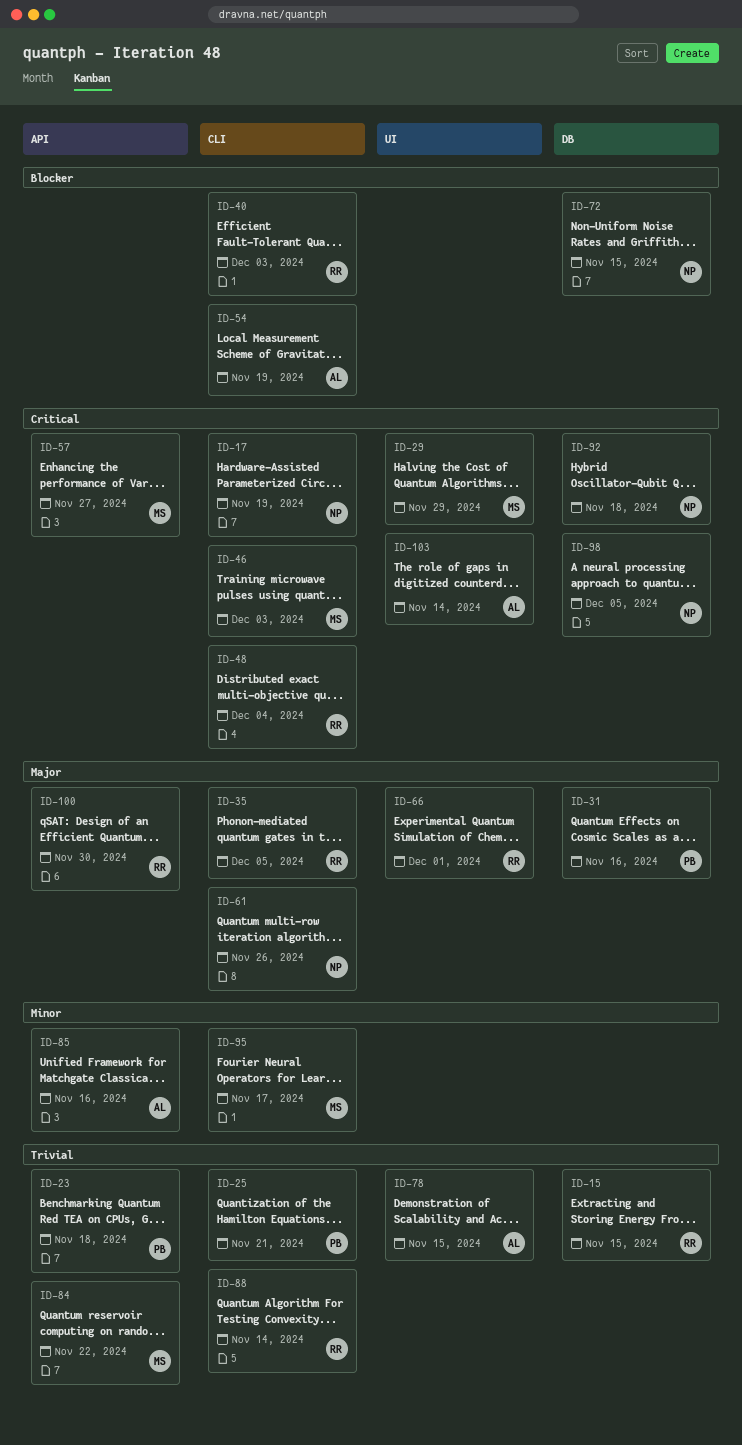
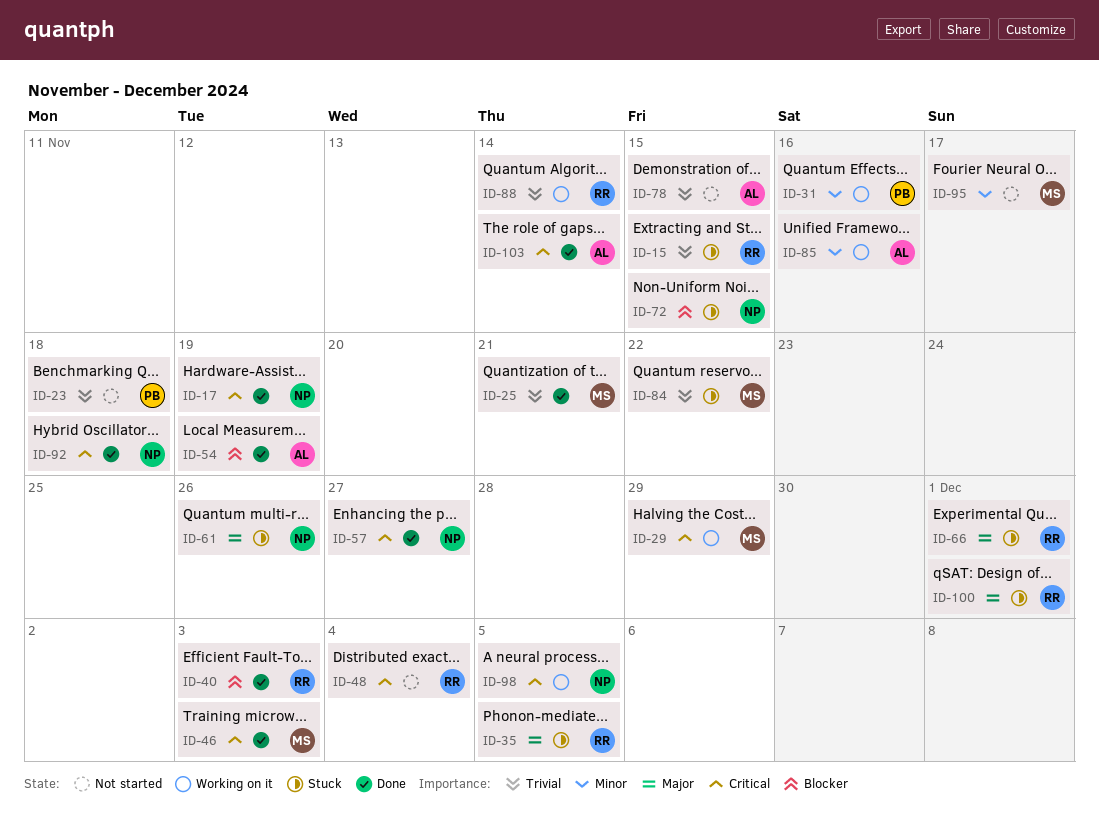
ID-25, owner: PB -> MS
ID-31, priority: Major -> Minor
ID-57, owner: MS -> NP
ID-100, due: Nov 30 -> Dec 1

